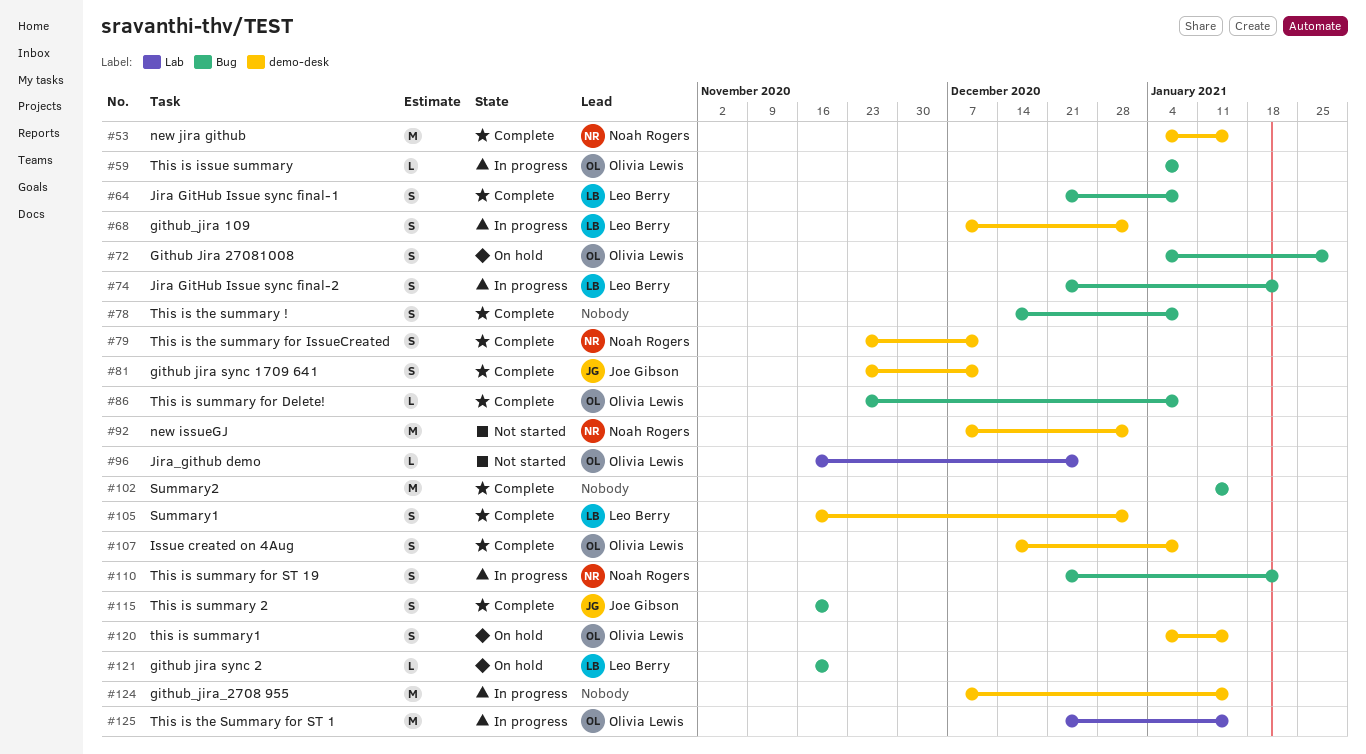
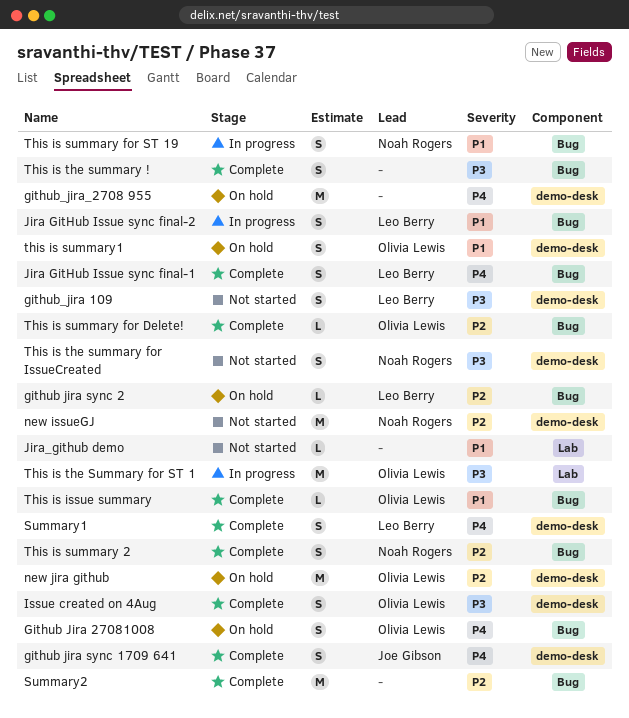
github_jira 109, status: In progress -> Not started
github_jira_2708 955, status: In progress -> On hold
Jira_github demo, owner: Olivia Lewis -> none
new jira github, status: Complete -> On hold
new jira github, owner: Noah Rogers -> Olivia Lewis
This is issue summary, status: In progress -> Complete
This is summary 2, owner: Joe Gibson -> Noah Rogers
This is the summary for IssueCreated, status: Complete -> Not started

